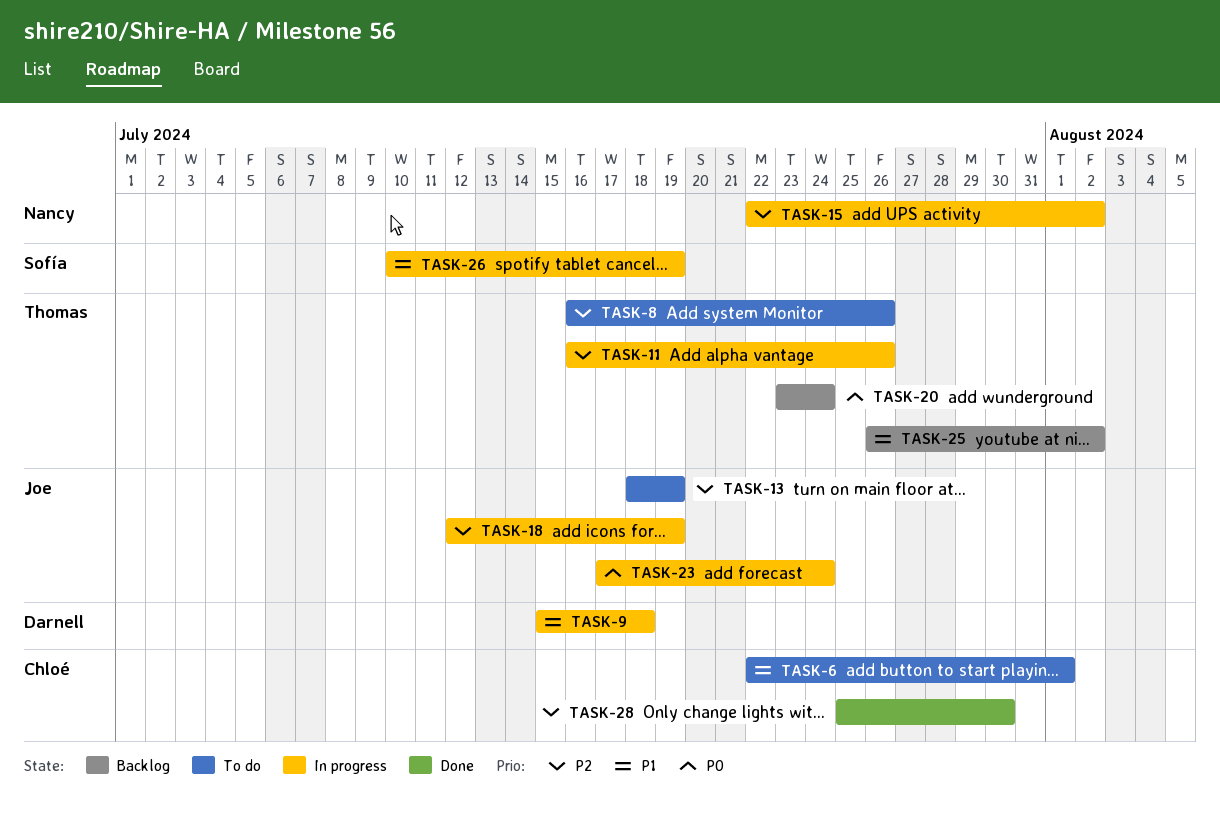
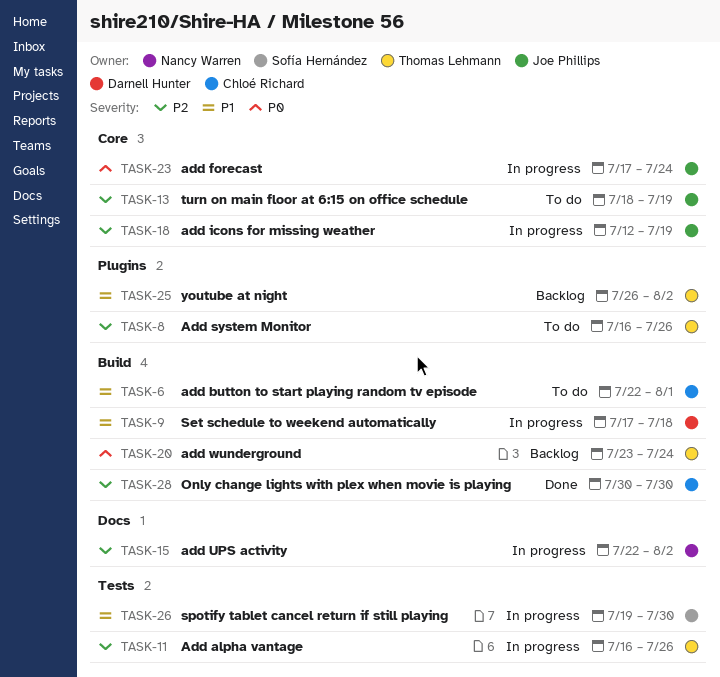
TASK-9, start: Jul 15 -> Jul 17
TASK-26, start: Jul 10 -> Jul 19
TASK-26, due: Jul 19 -> Jul 30
TASK-28, start: Jul 25 -> Jul 30

